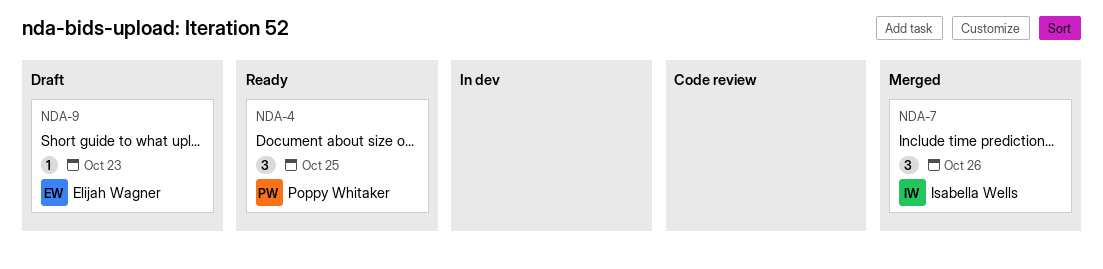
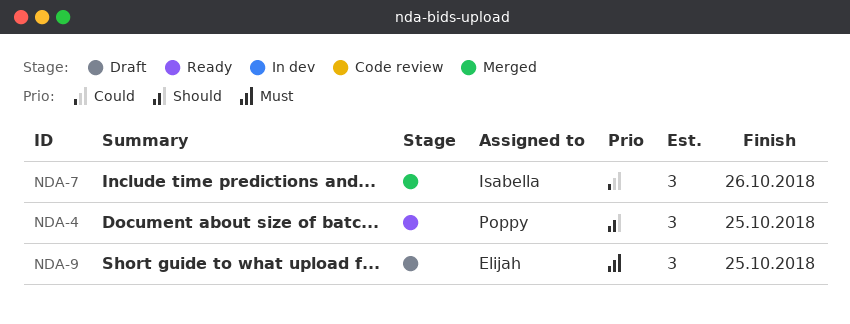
NDA-9, estimate: 1 -> 3
NDA-9, due: Oct 23 -> Oct 25

